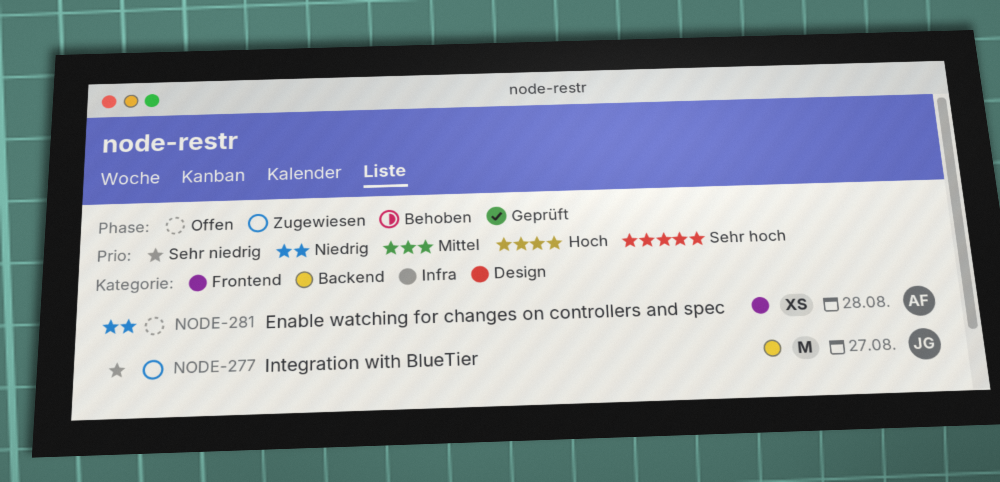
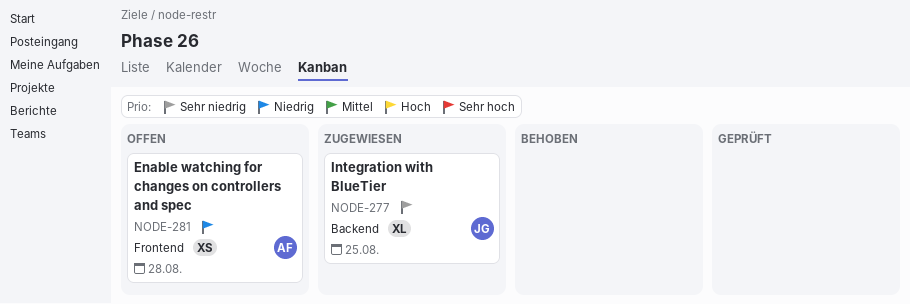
NODE-277, estimate: M -> XL
NODE-277, due: Aug 27 -> Aug 25

